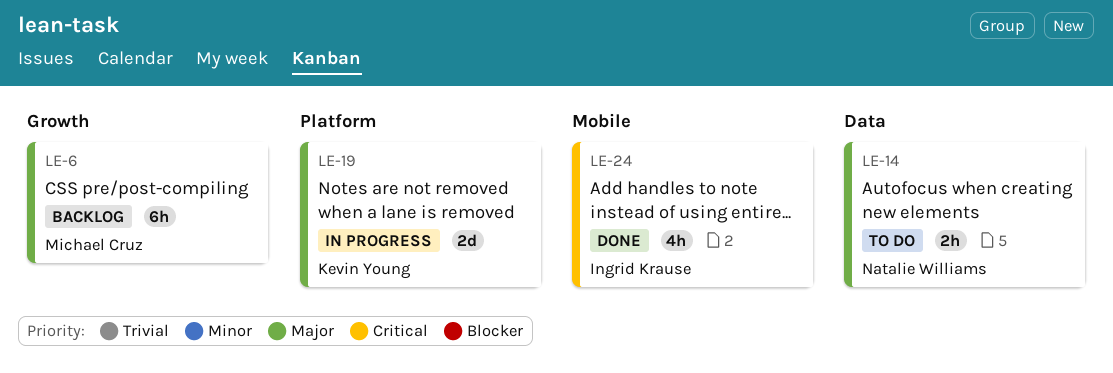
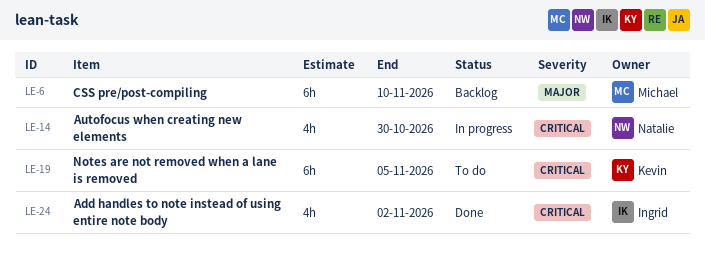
LE-14, status: To do -> In progress
LE-14, priority: Major -> Critical
LE-14, estimate: 2h -> 4h
LE-19, status: In progress -> To do
LE-19, priority: Major -> Critical
LE-19, estimate: 2d -> 6h

